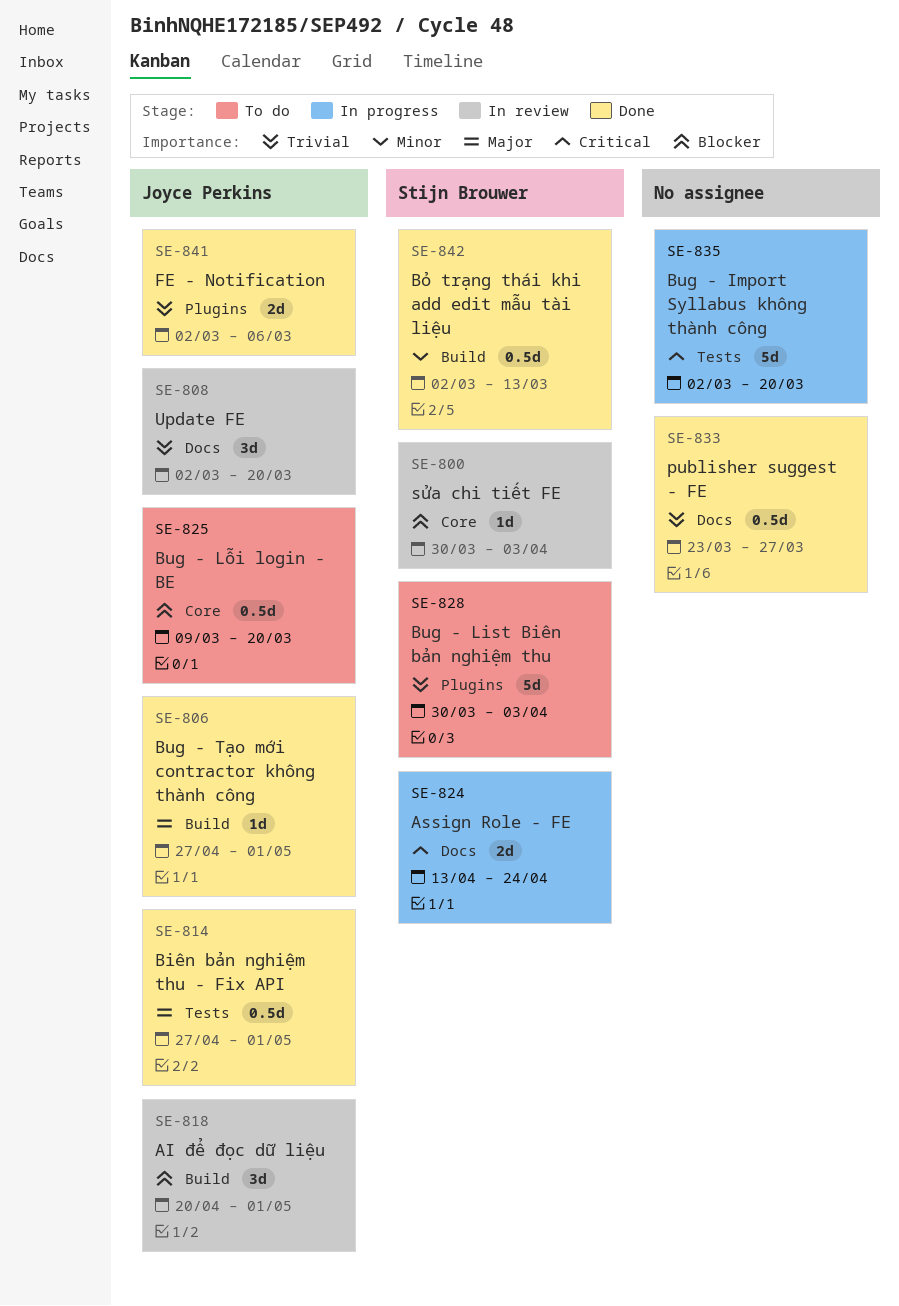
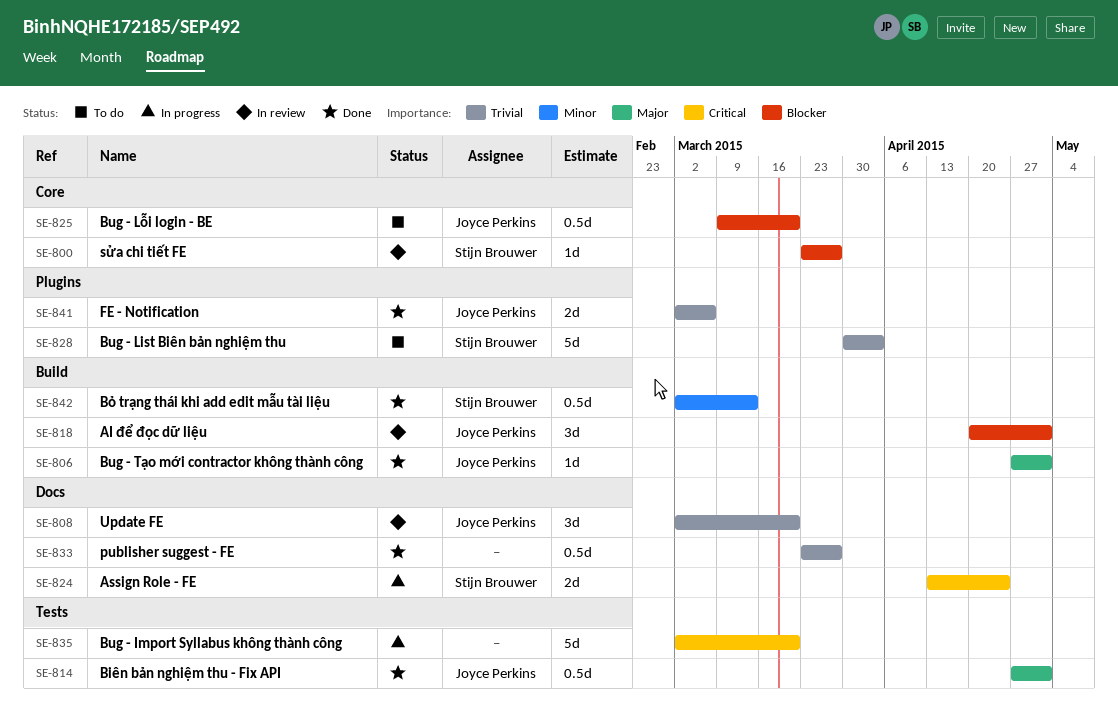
SE-800, start: Mar 30 -> Mar 23
SE-800, due: Apr 3 -> Mar 27

